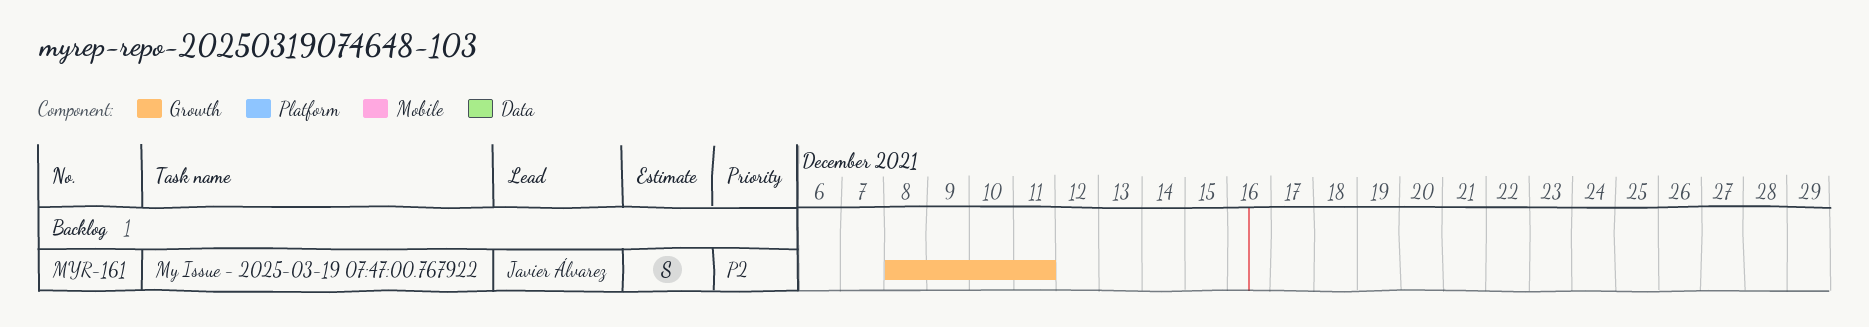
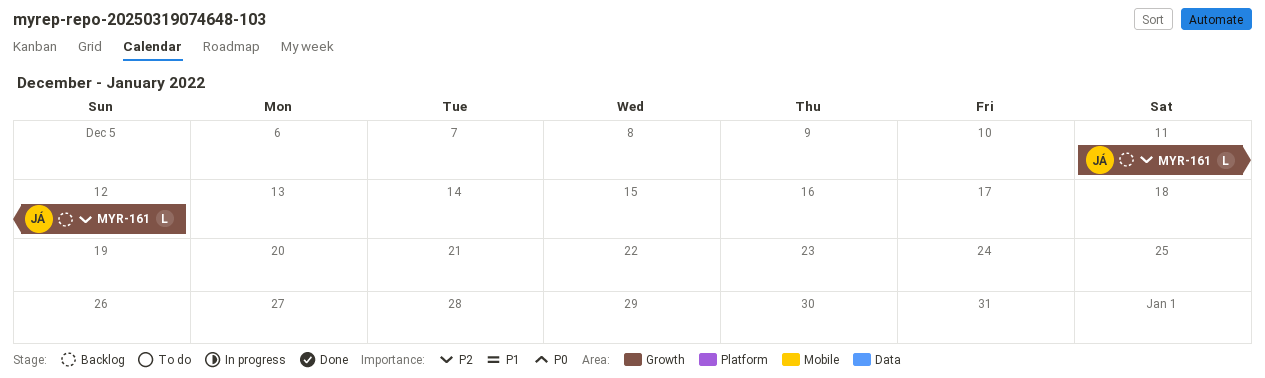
MYR-161, estimate: S -> L
MYR-161, start: Dec 8 -> Dec 11
MYR-161, due: Dec 11 -> Dec 12

